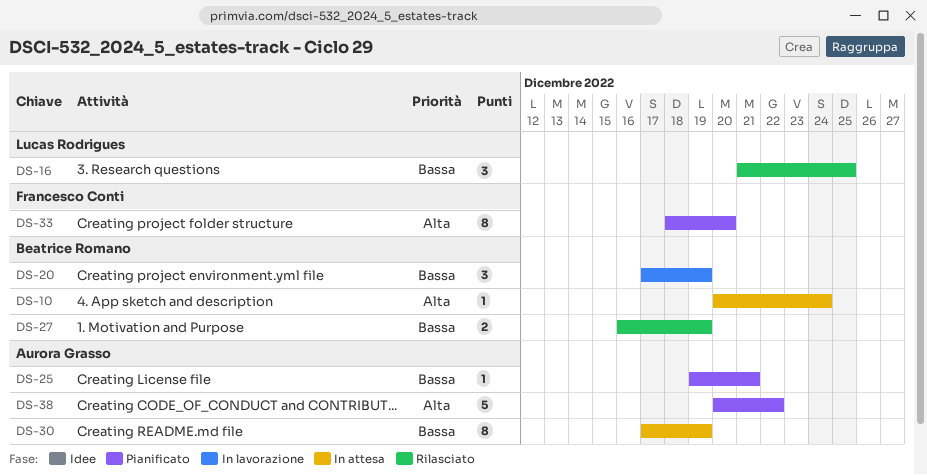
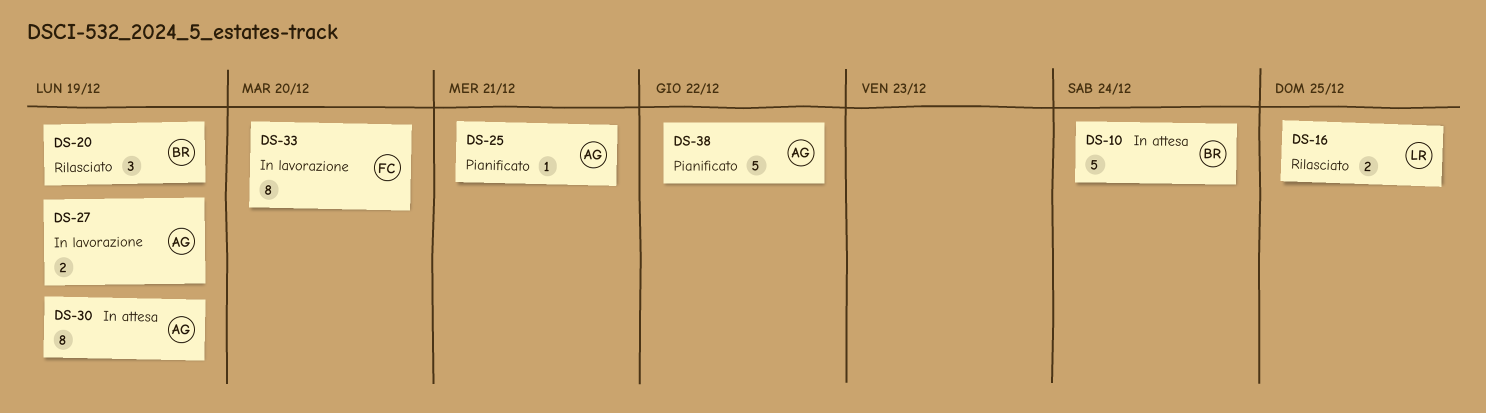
DS-10, estimate: 1 -> 5
DS-16, estimate: 3 -> 2
DS-20, status: In lavorazione -> Rilasciato
DS-27, status: Rilasciato -> In lavorazione
DS-27, owner: Beatrice Romano -> Aurora Grasso
DS-33, status: Pianificato -> In lavorazione

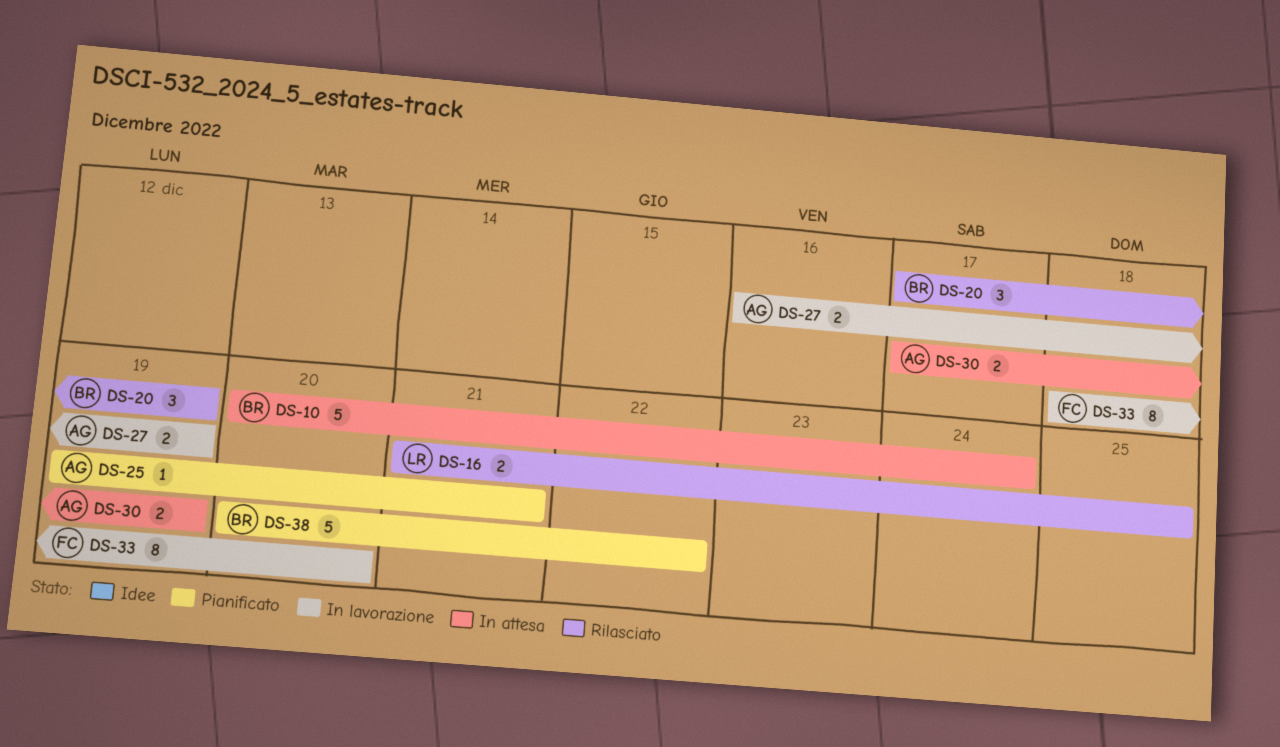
DS-30, estimate: 8 -> 2
DS-38, owner: AG -> BR

